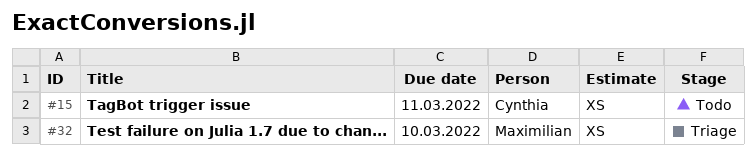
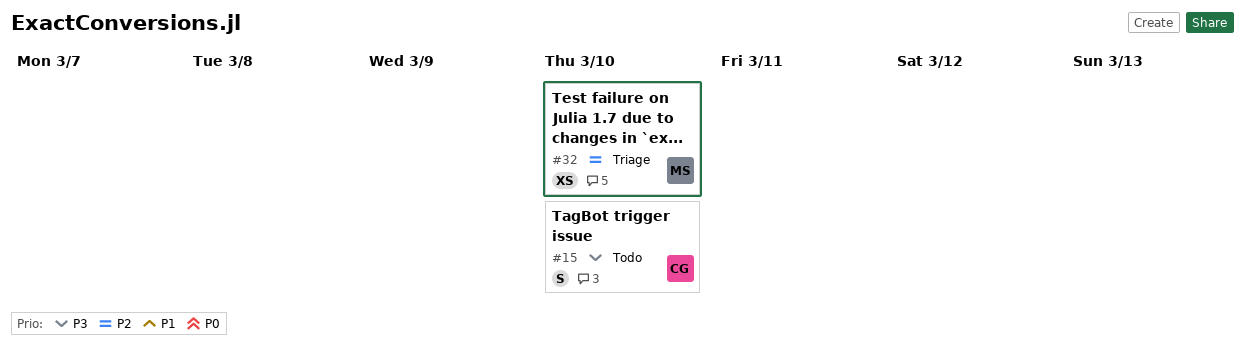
#15, estimate: XS -> S
#15, due: Mar 11 -> Mar 10

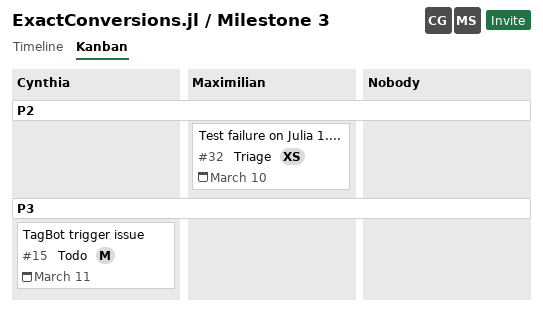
#15, estimate: S -> M
#15, due: Mar 10 -> Mar 11

